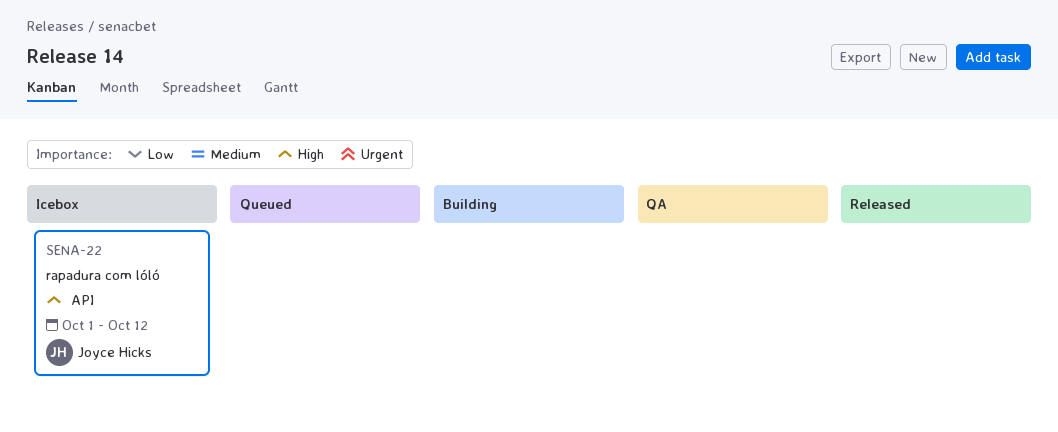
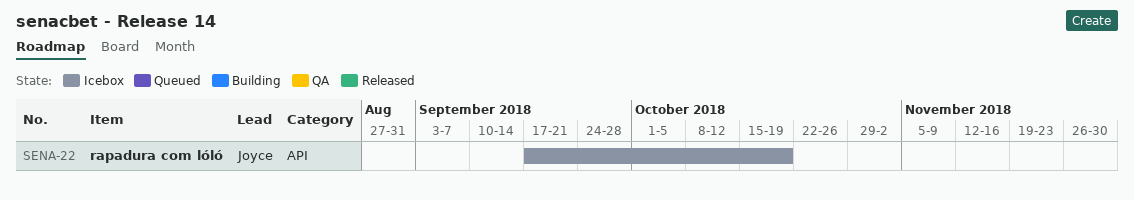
SENA-22, start: Oct 1 -> Sep 17
SENA-22, due: Oct 12 -> Oct 19

